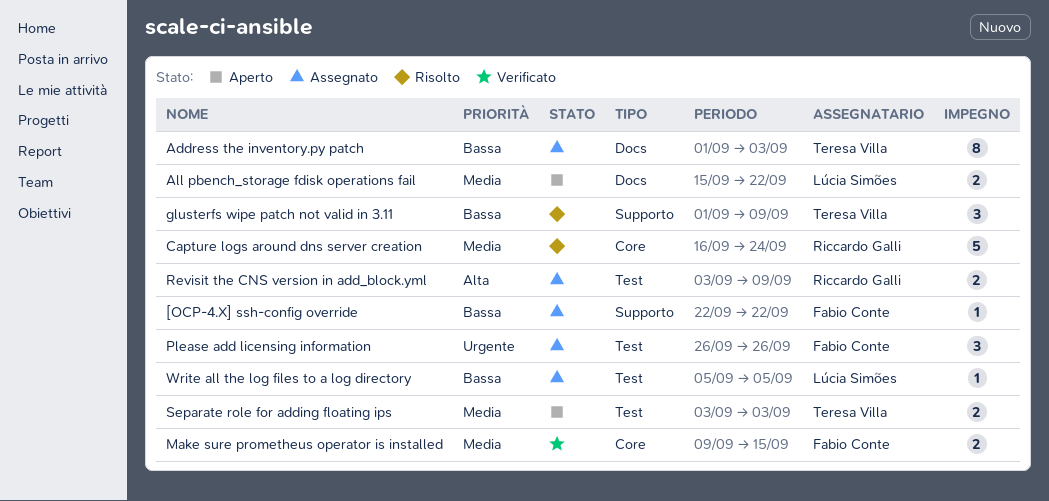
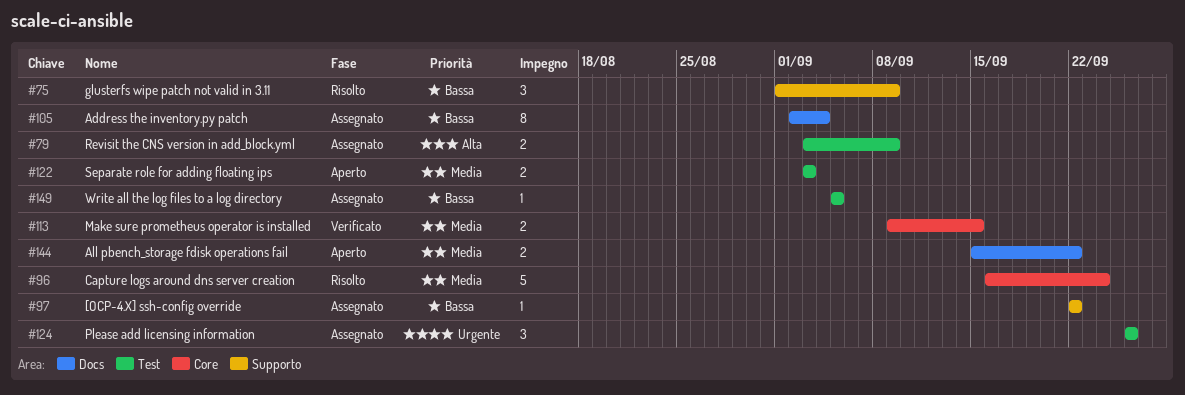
Address the inventory.py patch, start: Sep 1 -> Sep 2
Address the inventory.py patch, due: Sep 3 -> Sep 4

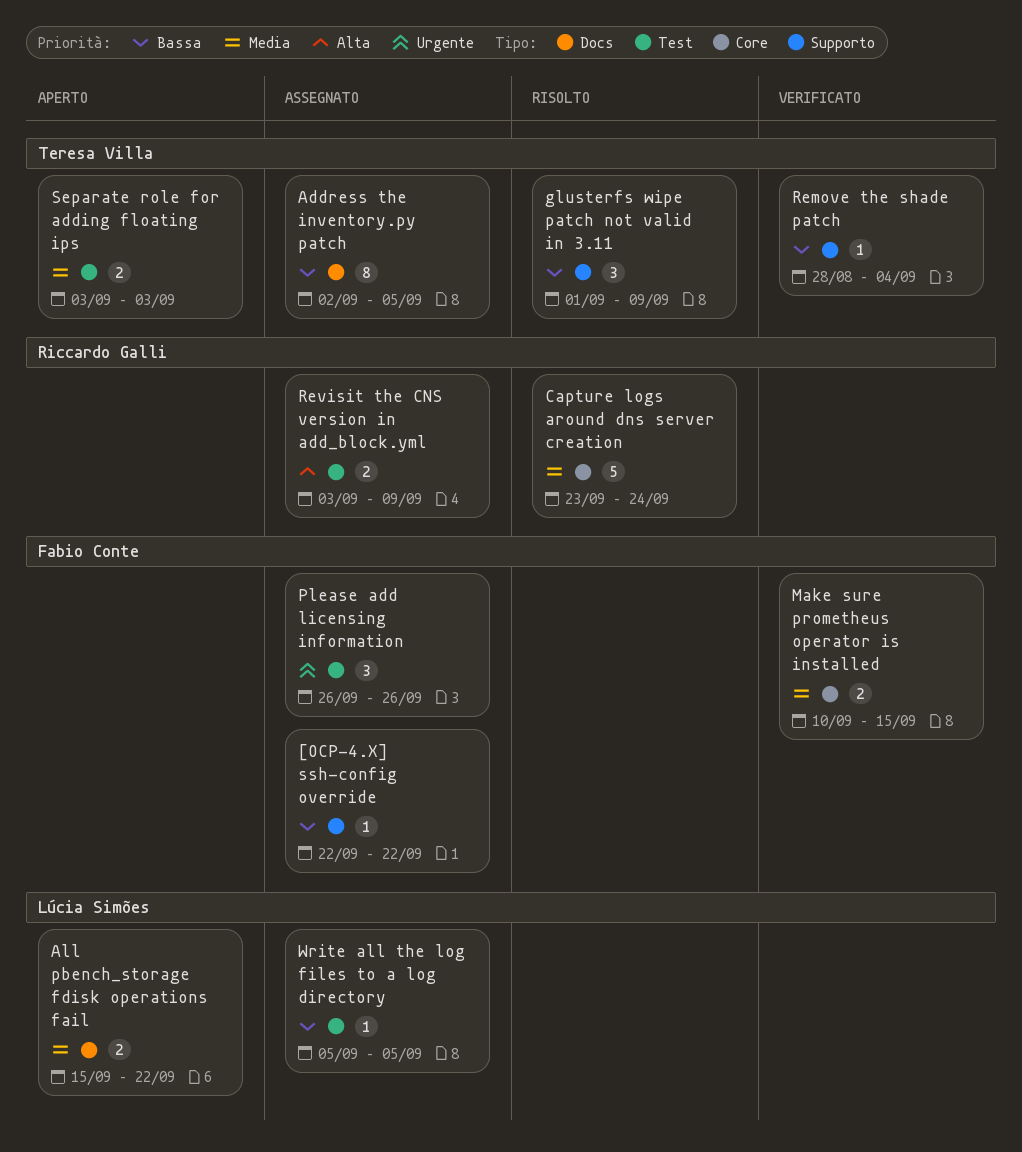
Address the inventory.py patch, due: Sep 4 -> Sep 5
Capture logs around dns server creation, start: Sep 16 -> Sep 23
Make sure prometheus operator is installed, start: Sep 9 -> Sep 10
Remove the shade patch: none -> present

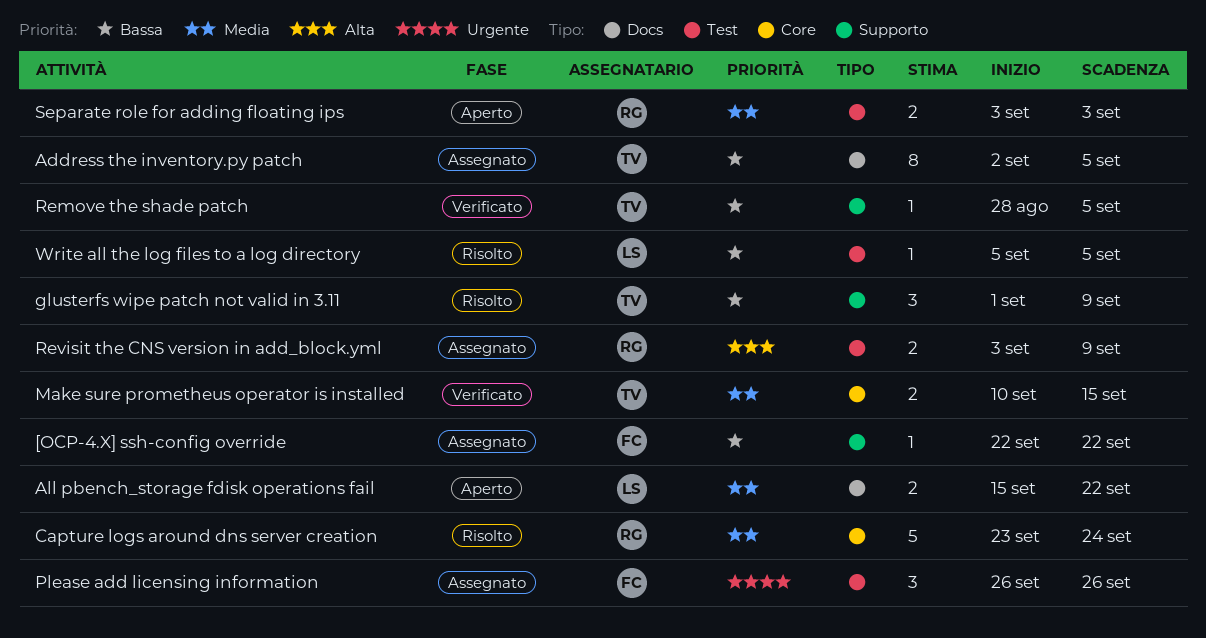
Make sure prometheus operator is installed, owner: Fabio Conte -> Teresa Villa
Remove the shade patch, due: Sep 4 -> Sep 5
Separate role for adding floating ips, owner: Teresa Villa -> Riccardo Galli
Write all the log files to a log directory, status: Assegnato -> Risolto

